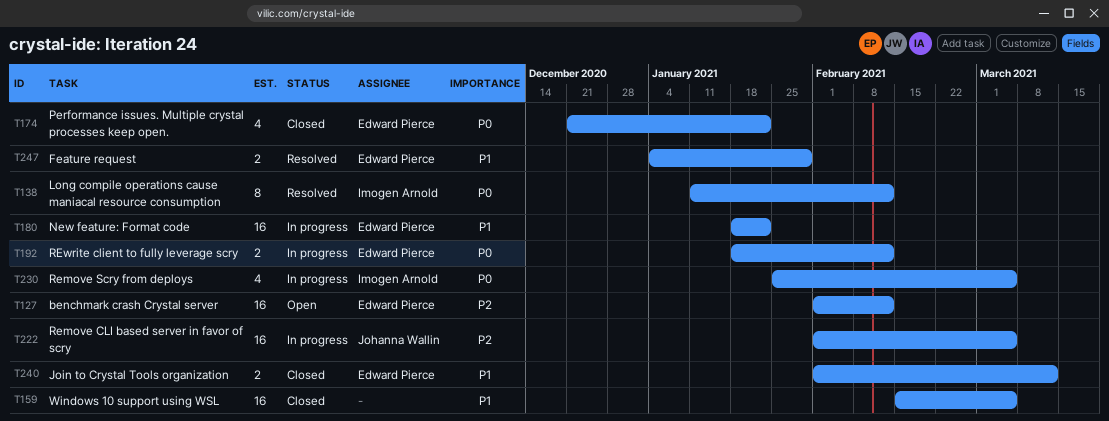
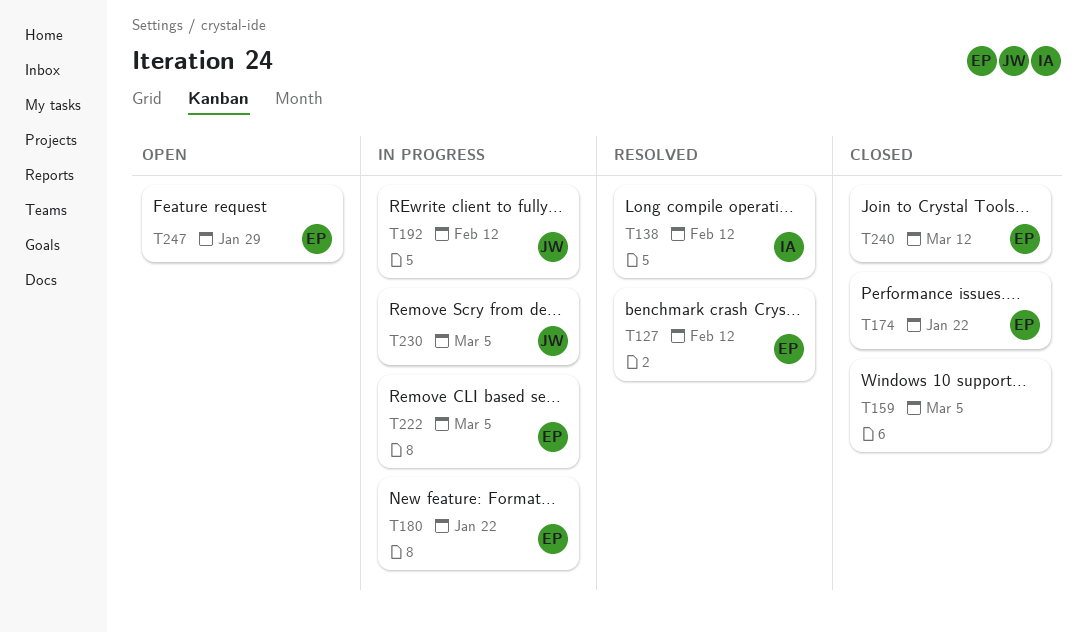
T127, status: Open -> Resolved
T192, owner: Edward Pierce -> Johanna Wallin
T222, owner: Johanna Wallin -> Edward Pierce
T230, owner: Imogen Arnold -> Johanna Wallin
T247, status: Resolved -> Open

